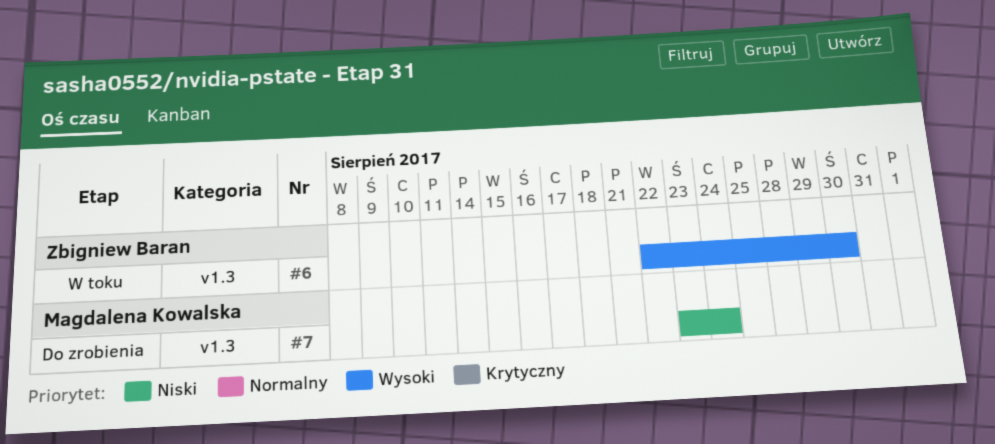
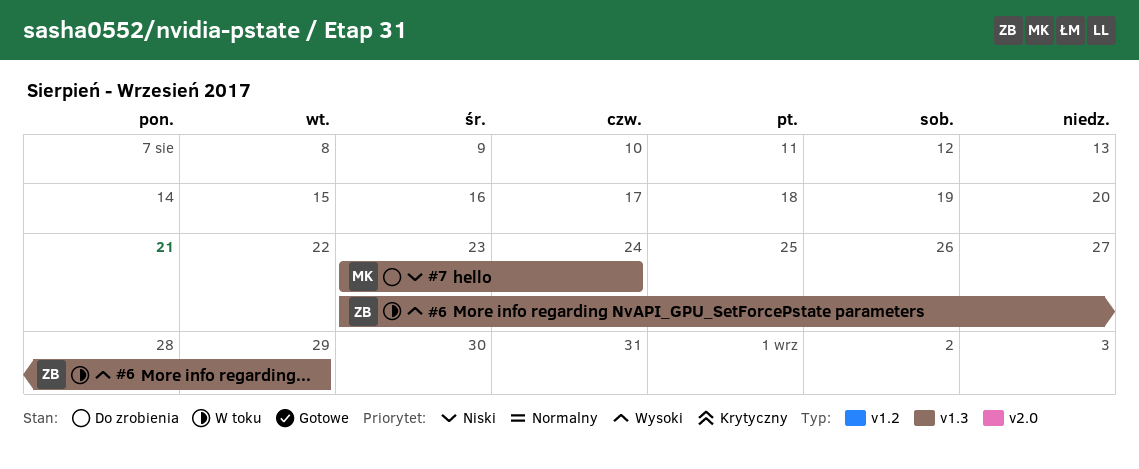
#6, start: Aug 22 -> Aug 23
#6, due: Aug 30 -> Aug 29

